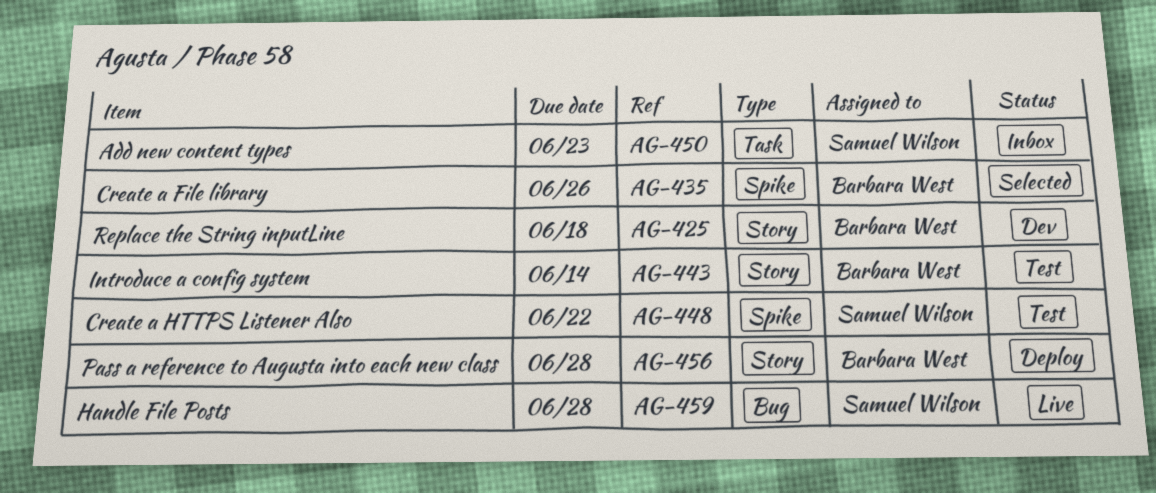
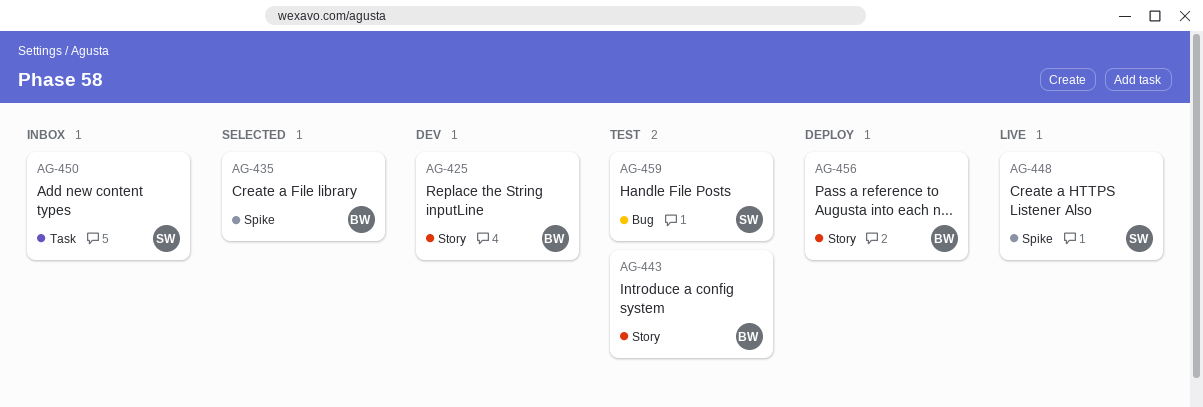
AG-448, status: Test -> Live
AG-459, status: Live -> Test

